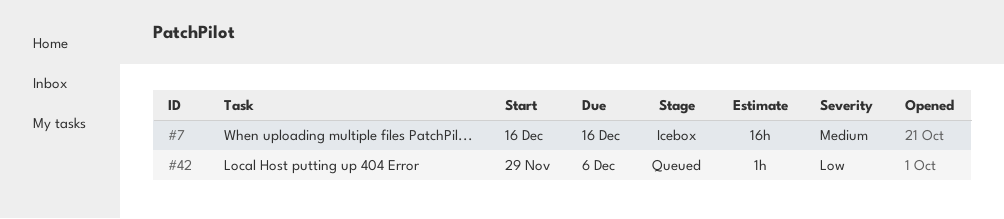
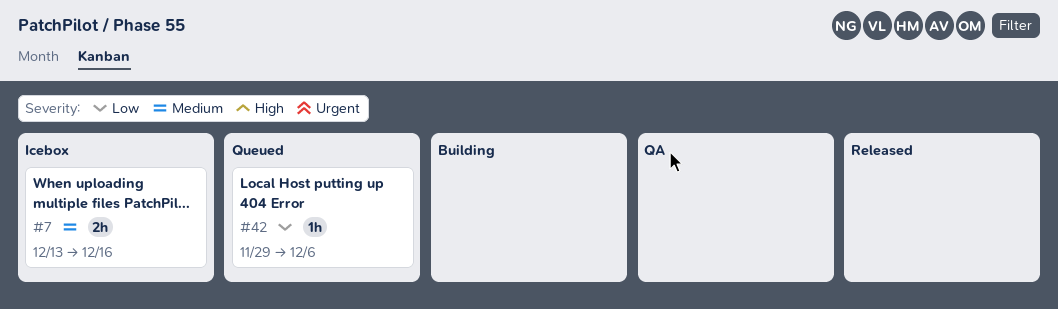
#7, estimate: 16h -> 2h
#7, start: Dec 16 -> Dec 13

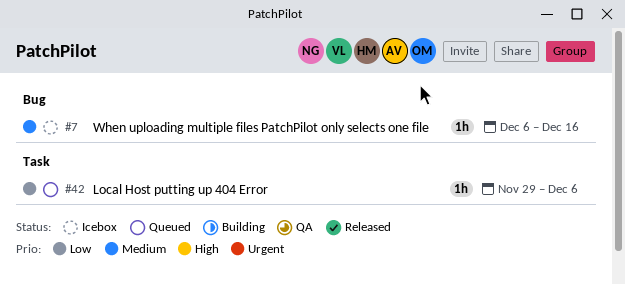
#7, estimate: 2h -> 1h
#7, start: Dec 13 -> Dec 6

